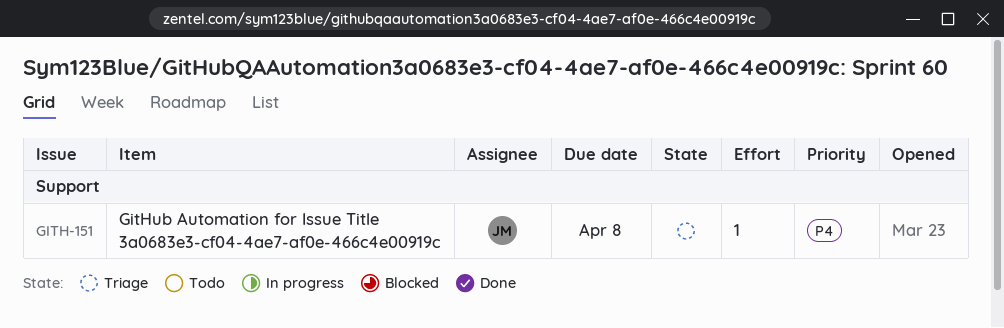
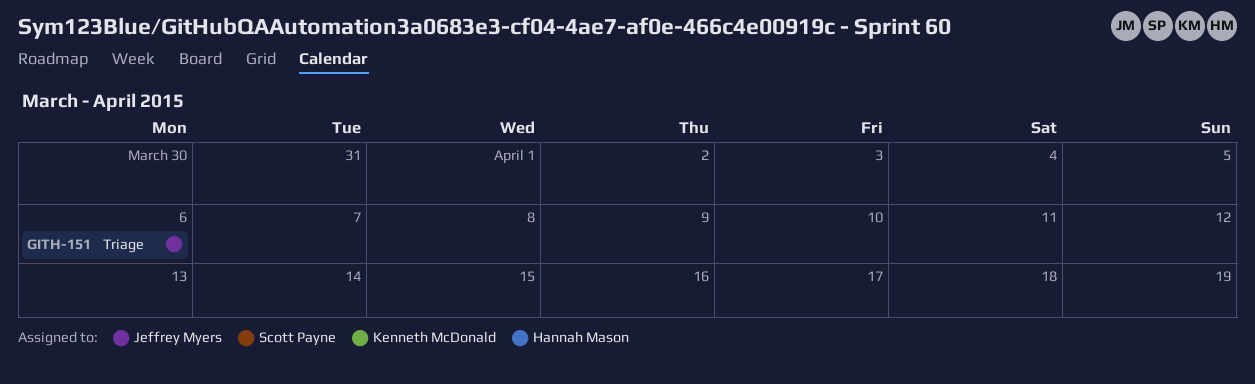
GITH-151, due: Apr 8 -> Apr 6

